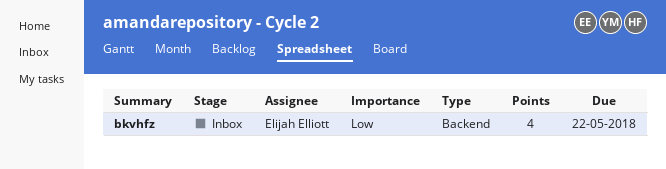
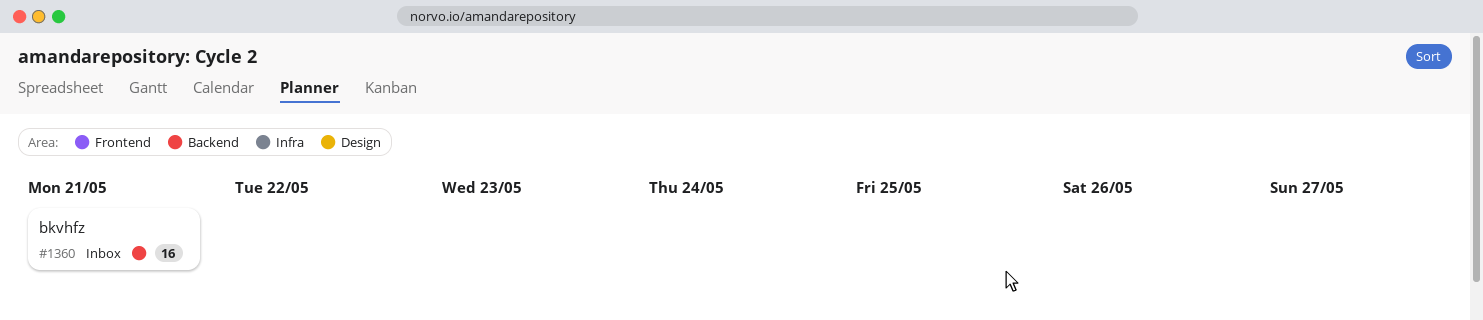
bkvhfz, estimate: 4 -> 16
bkvhfz, due: May 22 -> May 21

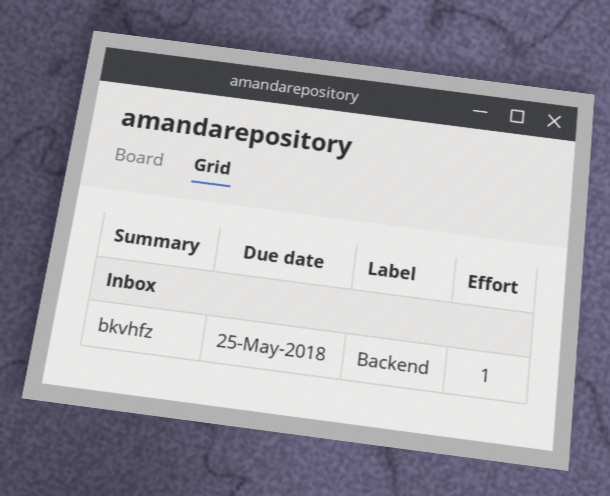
bkvhfz, estimate: 16 -> 1
bkvhfz, due: May 21 -> May 25

